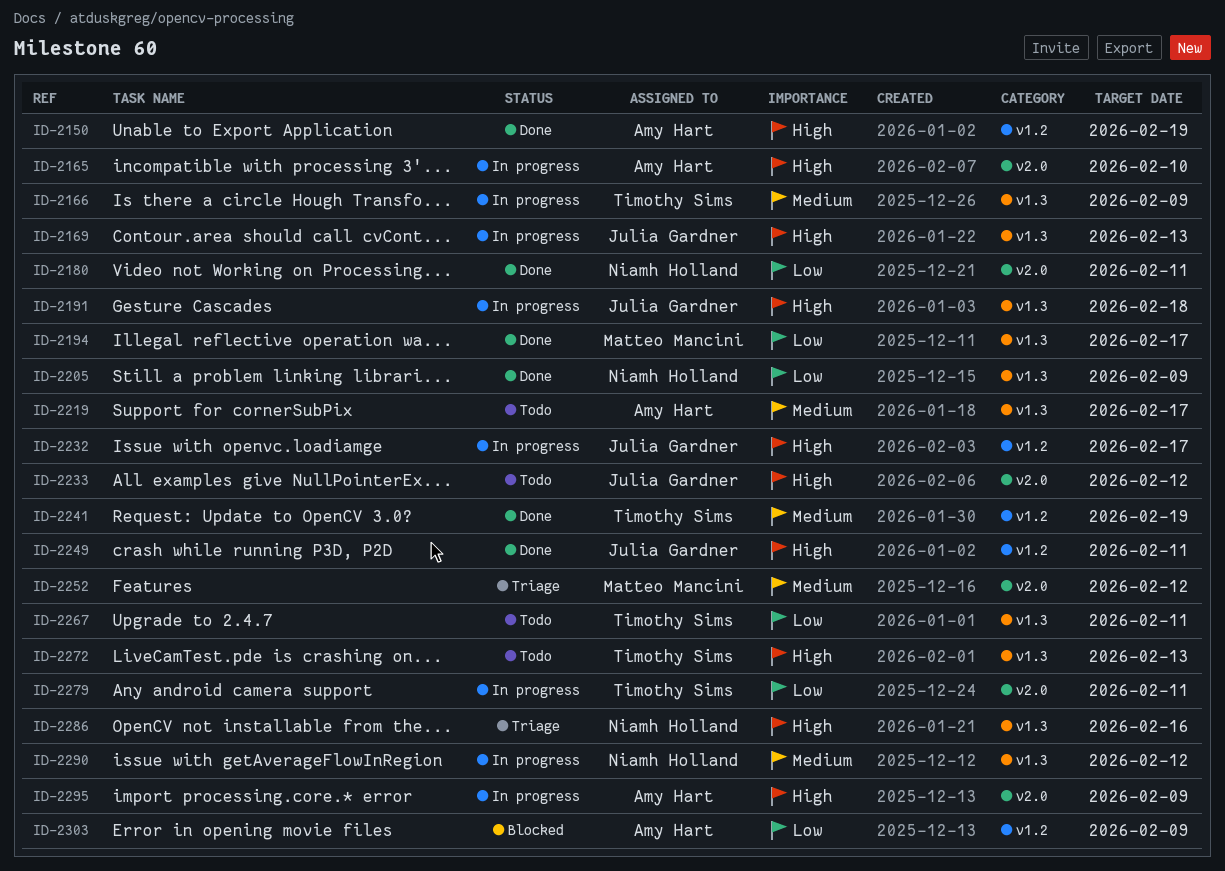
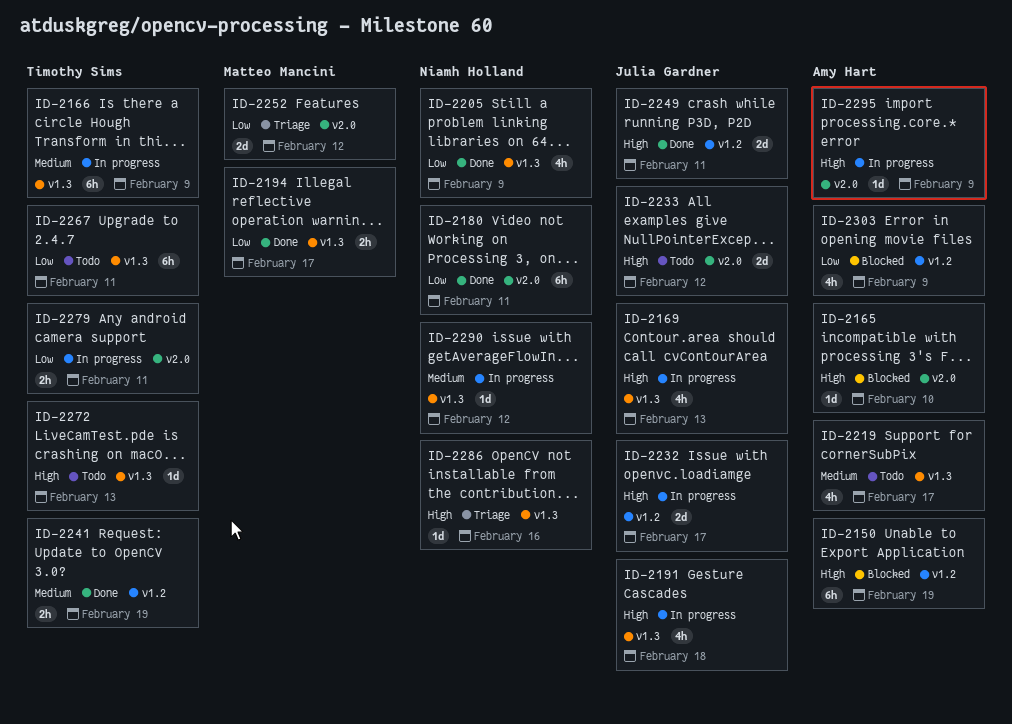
ID-2150, status: Done -> Blocked
ID-2165, status: In progress -> Blocked
ID-2252, priority: Medium -> Low

